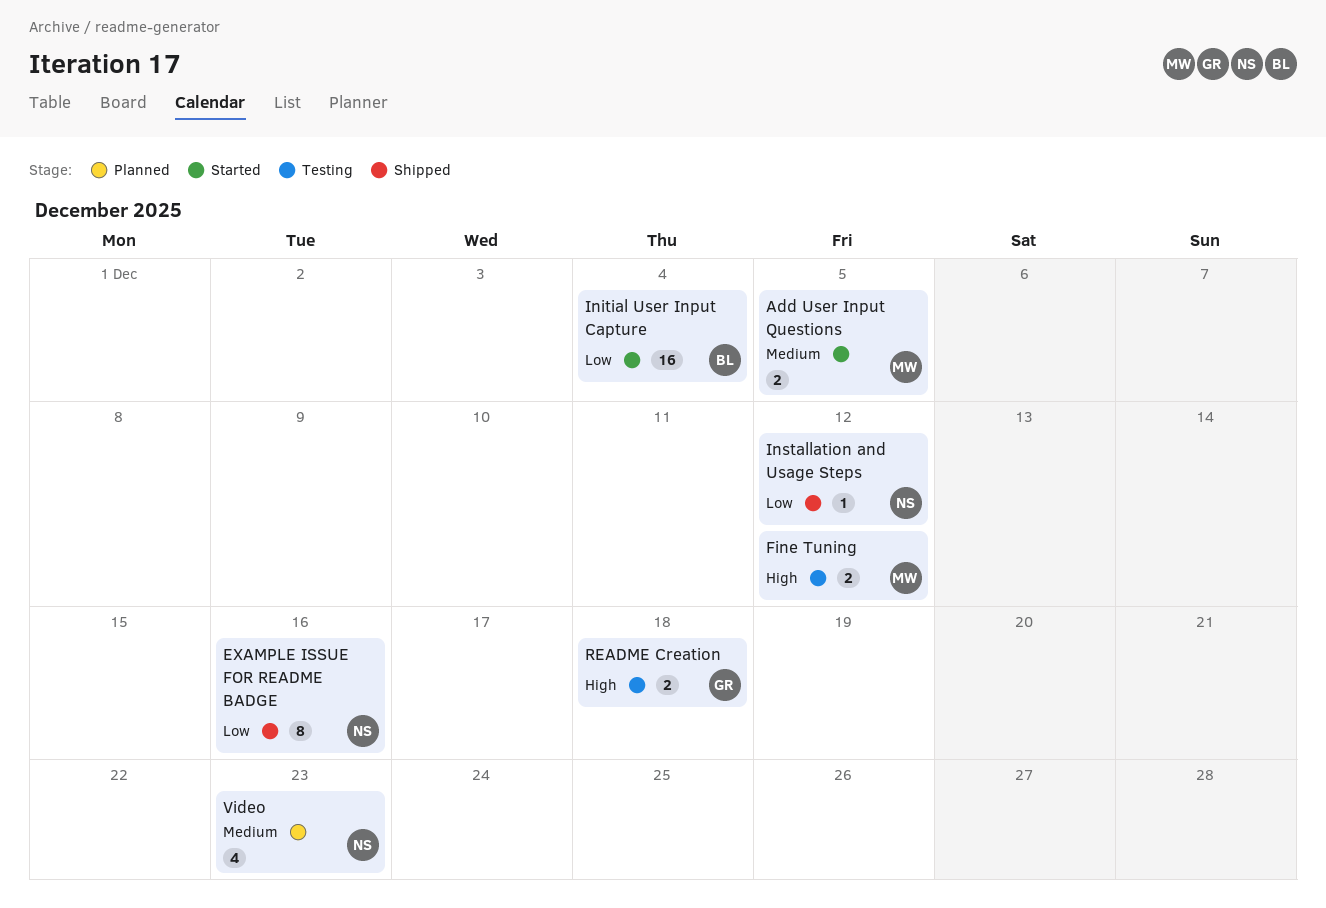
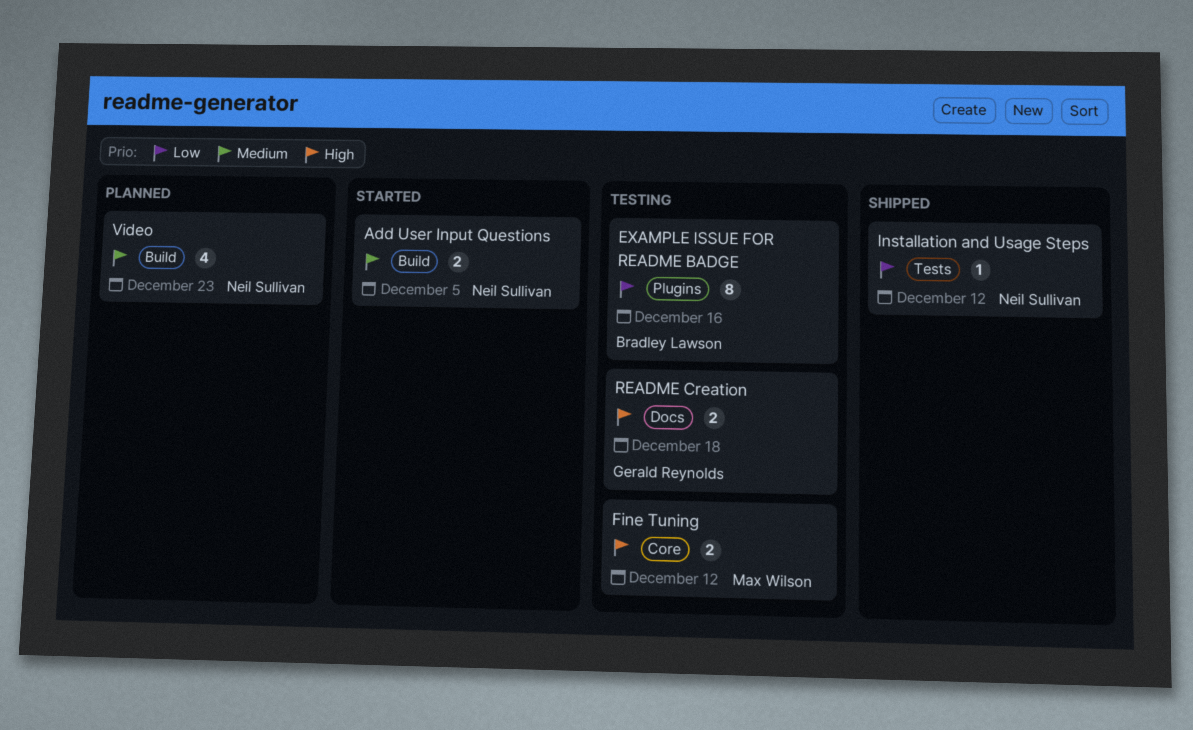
Add User Input Questions, owner: Max Wilson -> Neil Sullivan
EXAMPLE ISSUE FOR README BADGE, status: Shipped -> Testing
EXAMPLE ISSUE FOR README BADGE, owner: Neil Sullivan -> Bradley Lawson
Initial User Input Capture: present -> none

